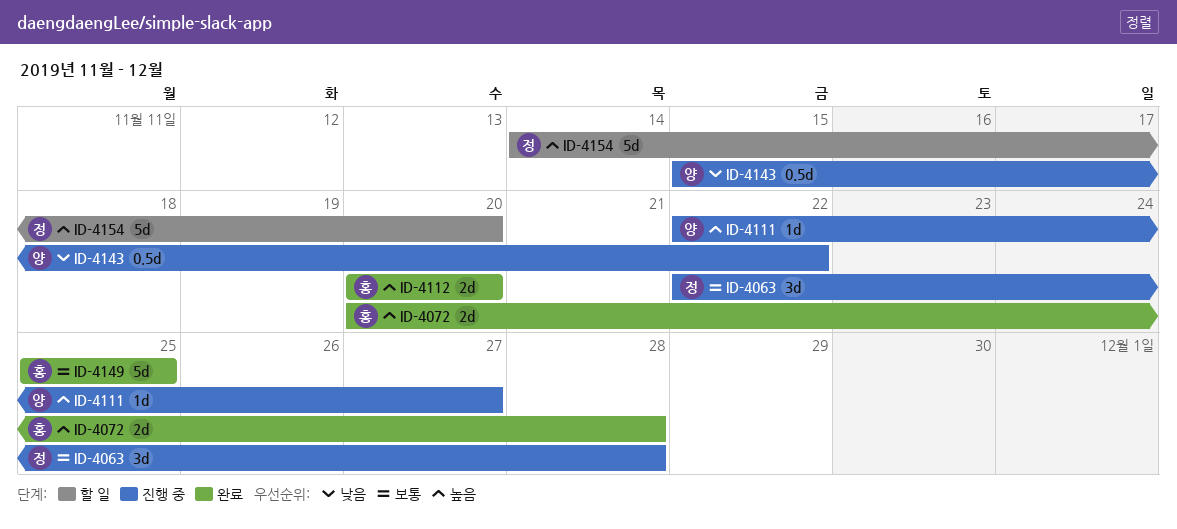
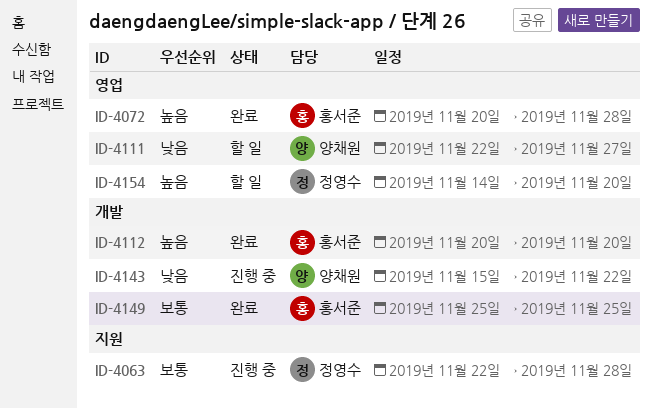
ID-4111, status: 진행 중 -> 할 일
ID-4111, priority: 높음 -> 낮음

